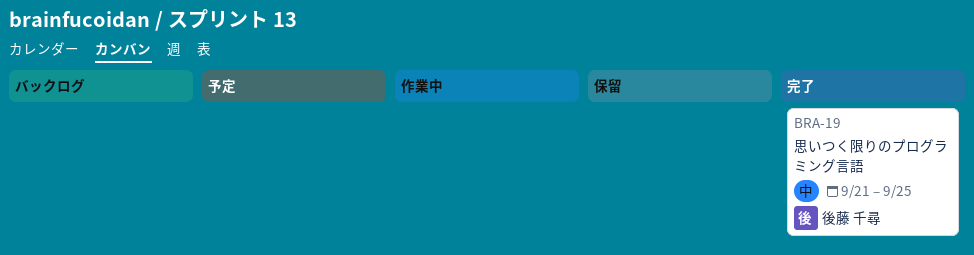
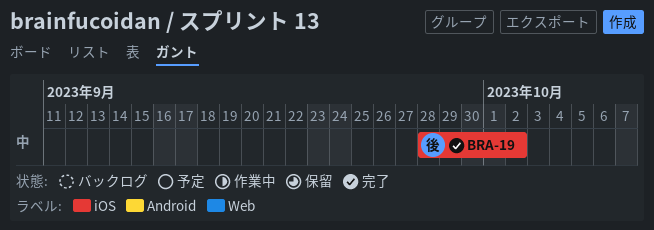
BRA-19, start: Sep 21 -> Sep 28
BRA-19, due: Sep 25 -> Oct 2

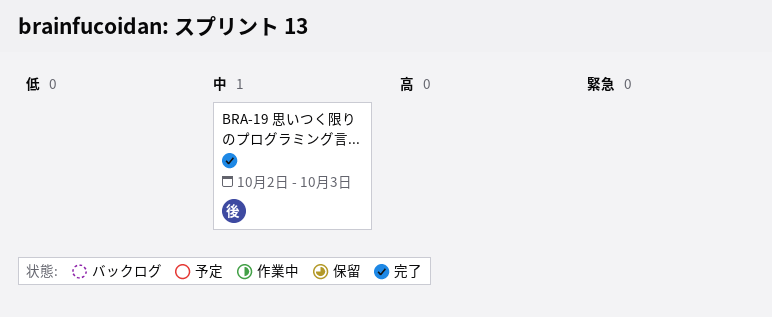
BRA-19, start: Sep 28 -> Oct 2
BRA-19, due: Oct 2 -> Oct 3

